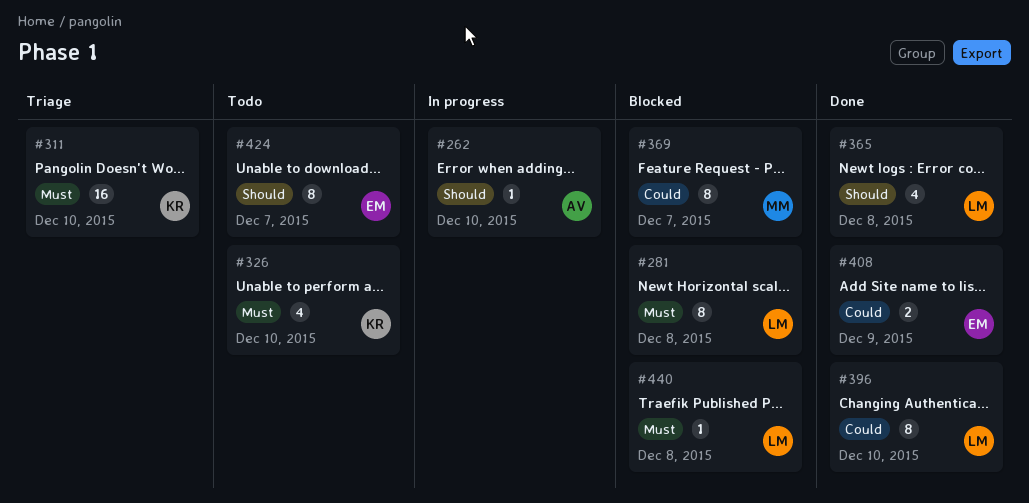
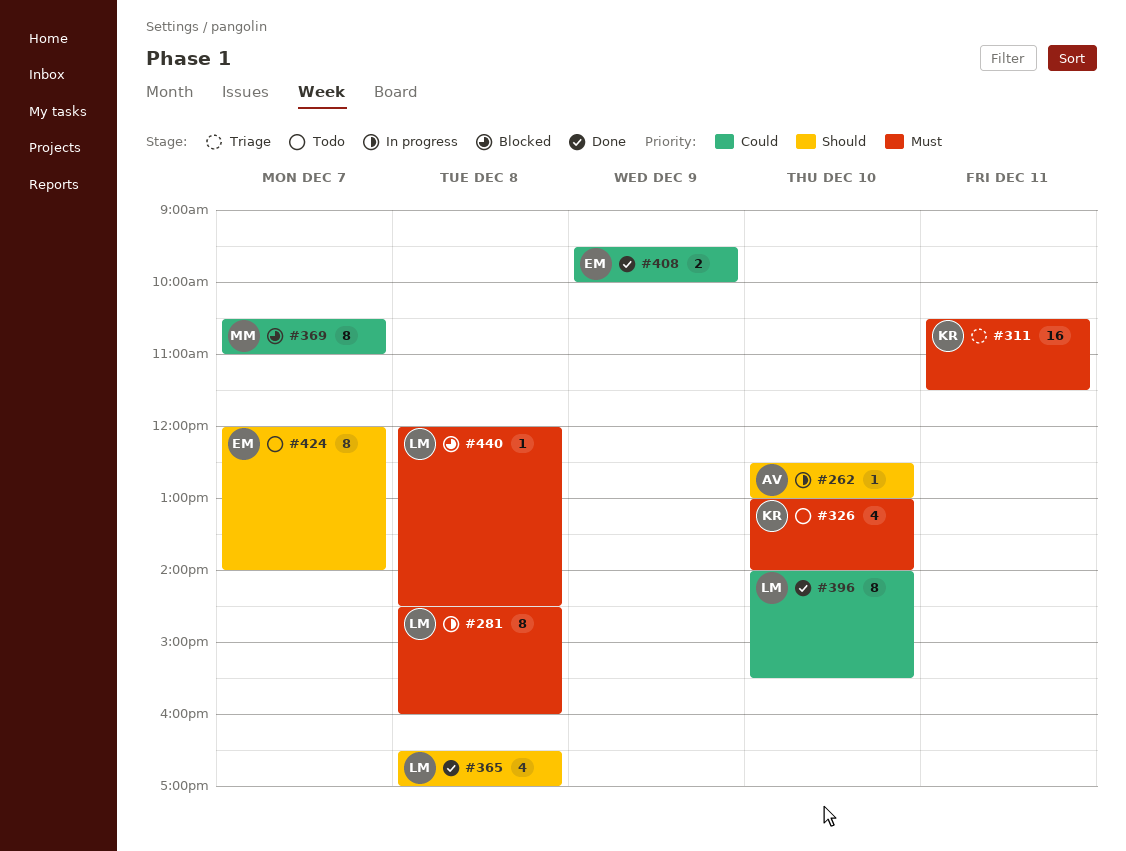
#281, status: Blocked -> In progress
#311, day: Dec 10 -> Dec 11

